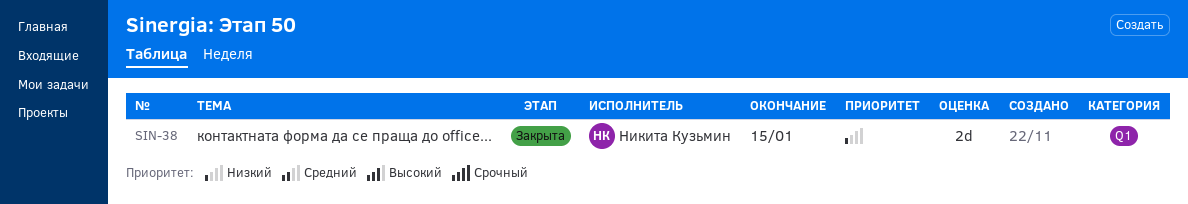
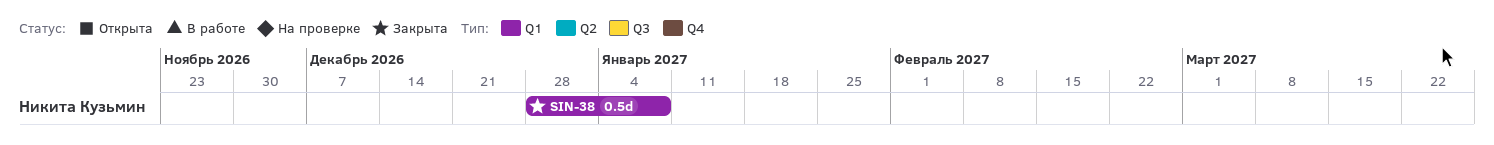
SIN-38, estimate: 2d -> 0.5d
SIN-38, due: Jan 15 -> Jan 8

